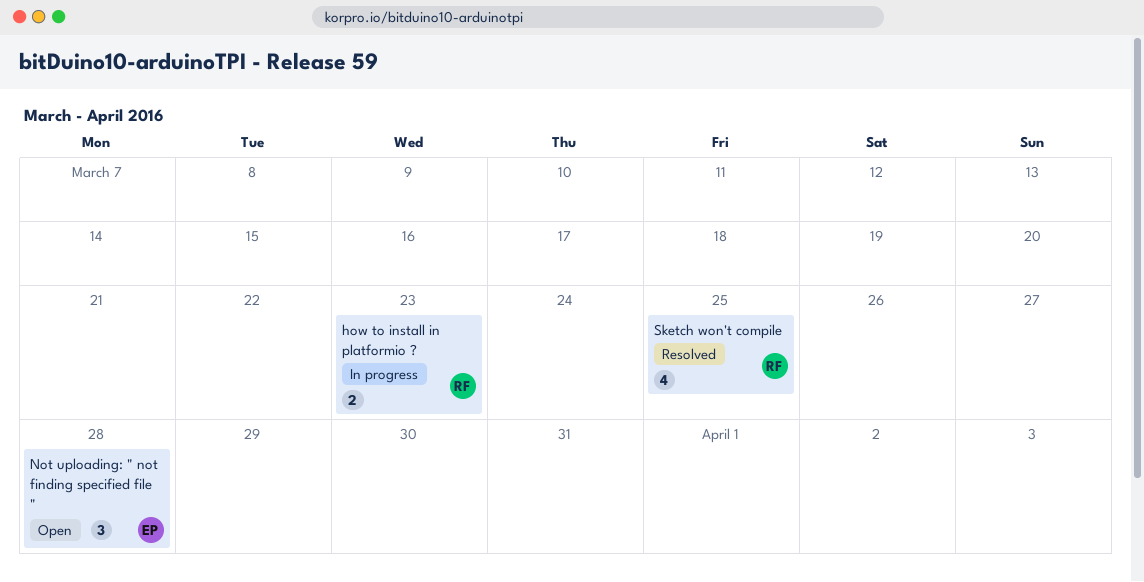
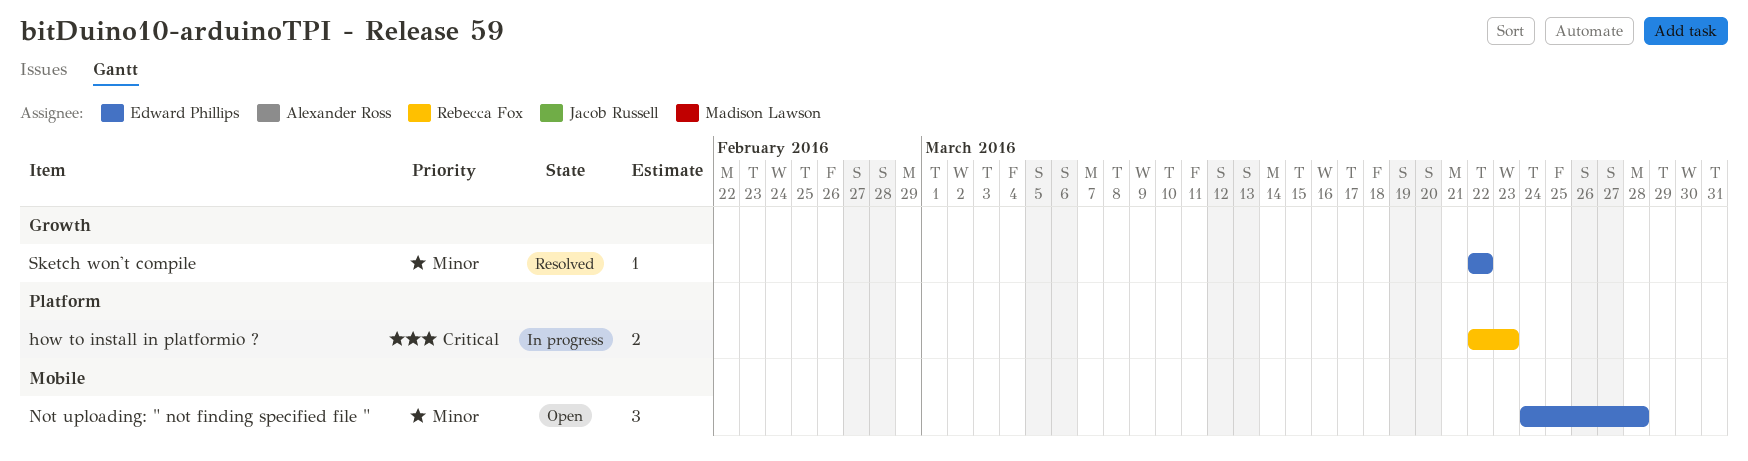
Sketch won't compile, owner: Rebecca Fox -> Edward Phillips
Sketch won't compile, estimate: 4 -> 1
Sketch won't compile, due: Mar 25 -> Mar 22

